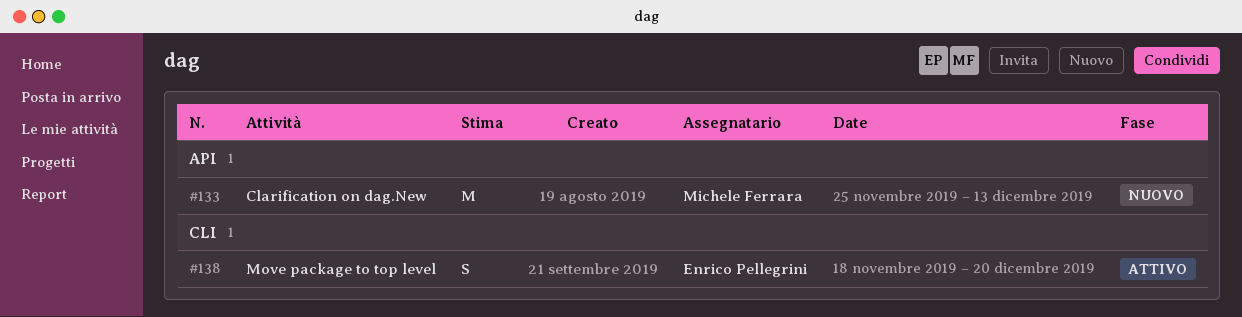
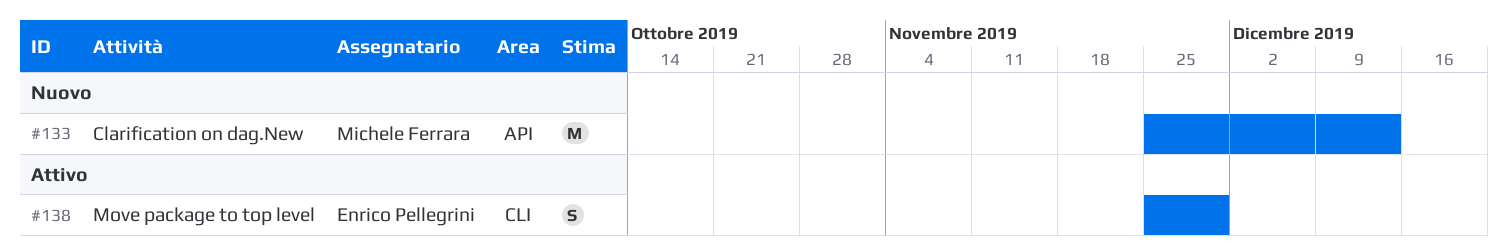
#138, start: Nov 18 -> Nov 25
#138, due: Dec 20 -> Nov 29

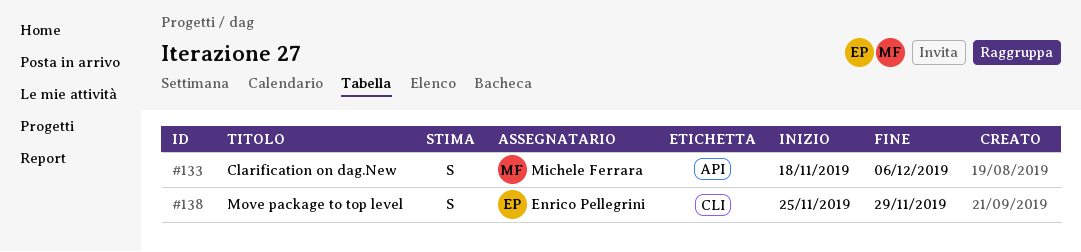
#133, estimate: M -> S
#133, start: Nov 25 -> Nov 18
#133, due: Dec 13 -> Dec 6

